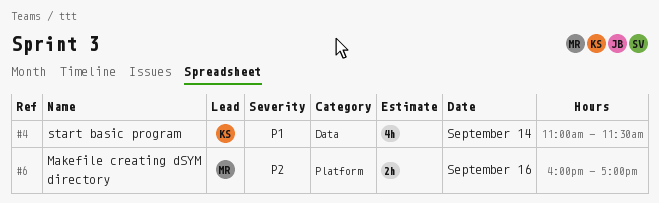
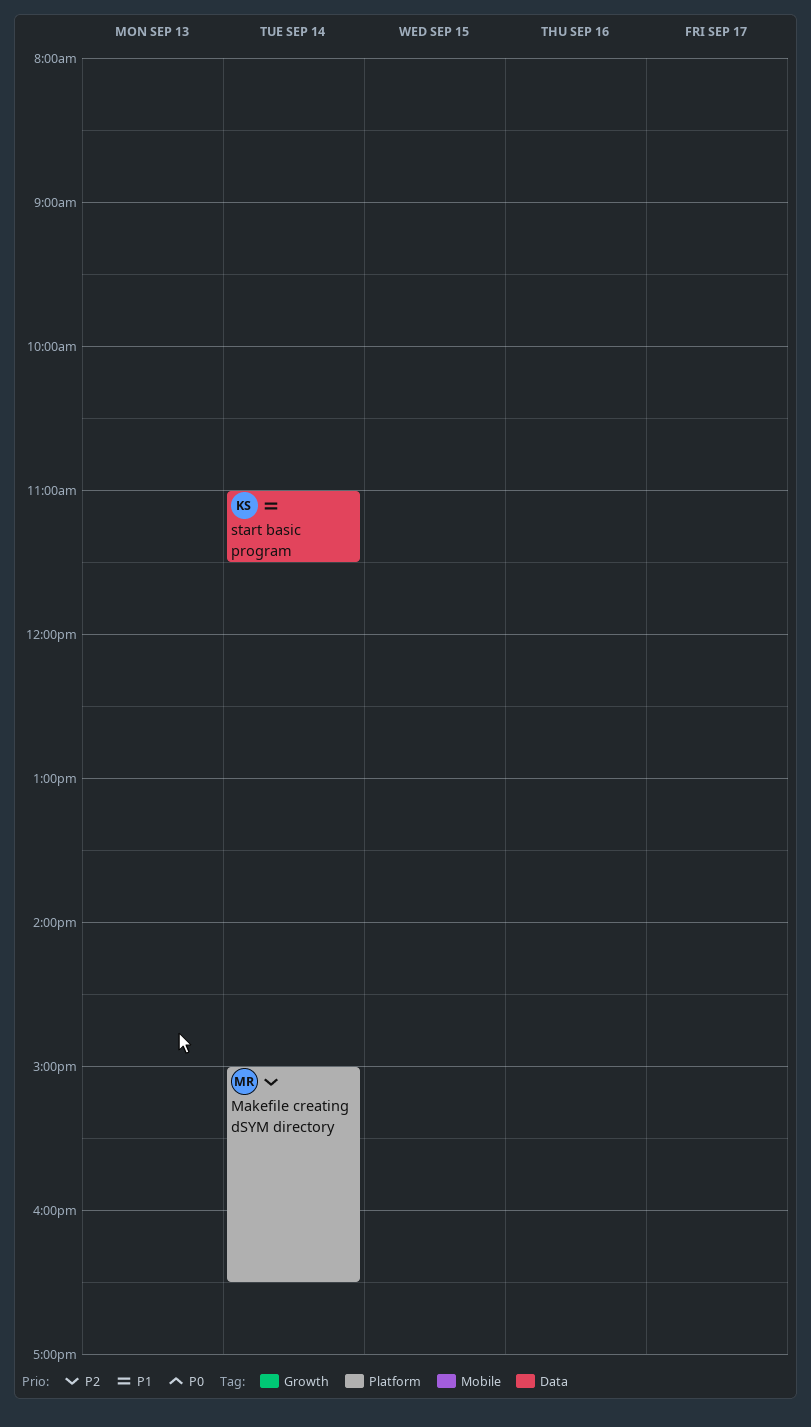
Makefile creating dSYM directory, day: Sep 16 -> Sep 14
Makefile creating dSYM directory, begins: 16:00 -> 15:00
Makefile creating dSYM directory, ends: 17:00 -> 16:30

